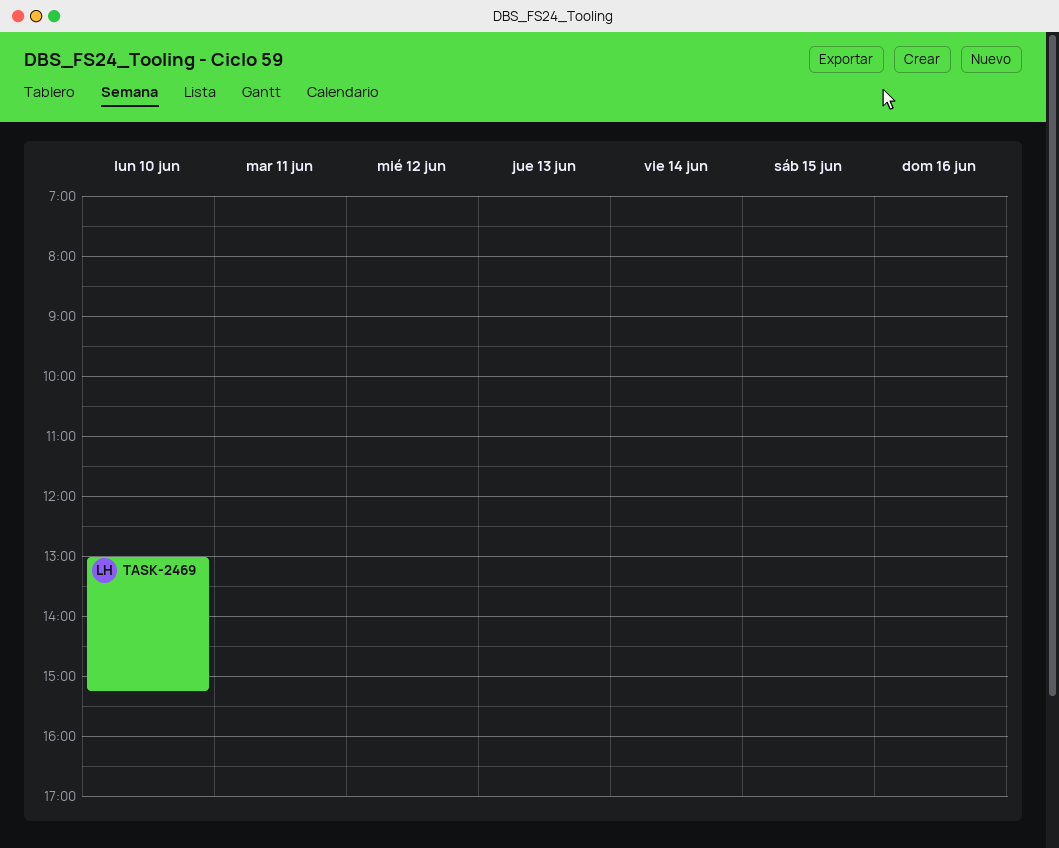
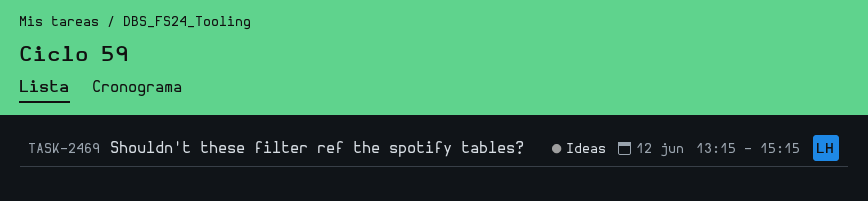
TASK-2469, day: Jun 10 -> Jun 12
TASK-2469, begins: 13:00 -> 13:15

